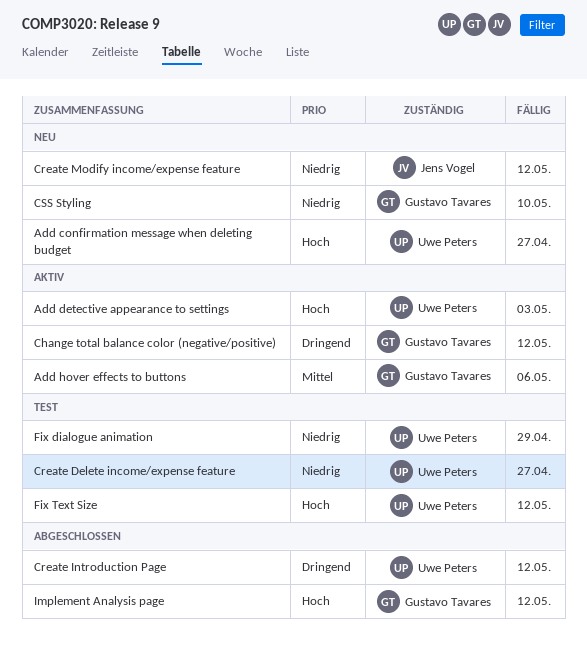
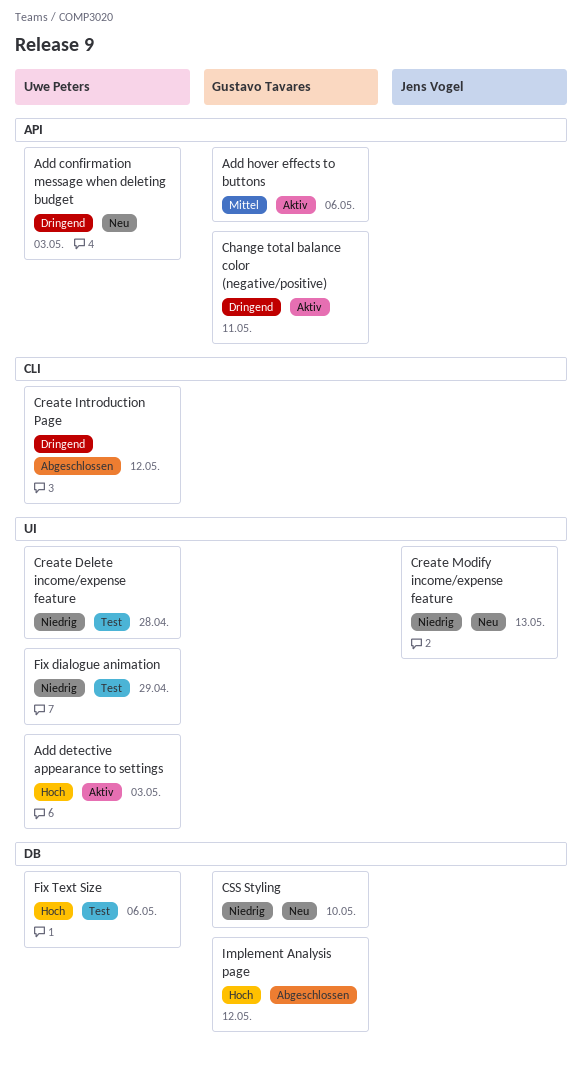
Add confirmation message when deleting budget, priority: Hoch -> Dringend
Add confirmation message when deleting budget, due: Apr 27 -> May 3
Change total balance color (negative/positive), due: May 12 -> May 11
Create Delete income/expense feature, due: Apr 27 -> Apr 28
Create Modify income/expense feature, due: May 12 -> May 13
Fix Text Size, due: May 12 -> May 6

